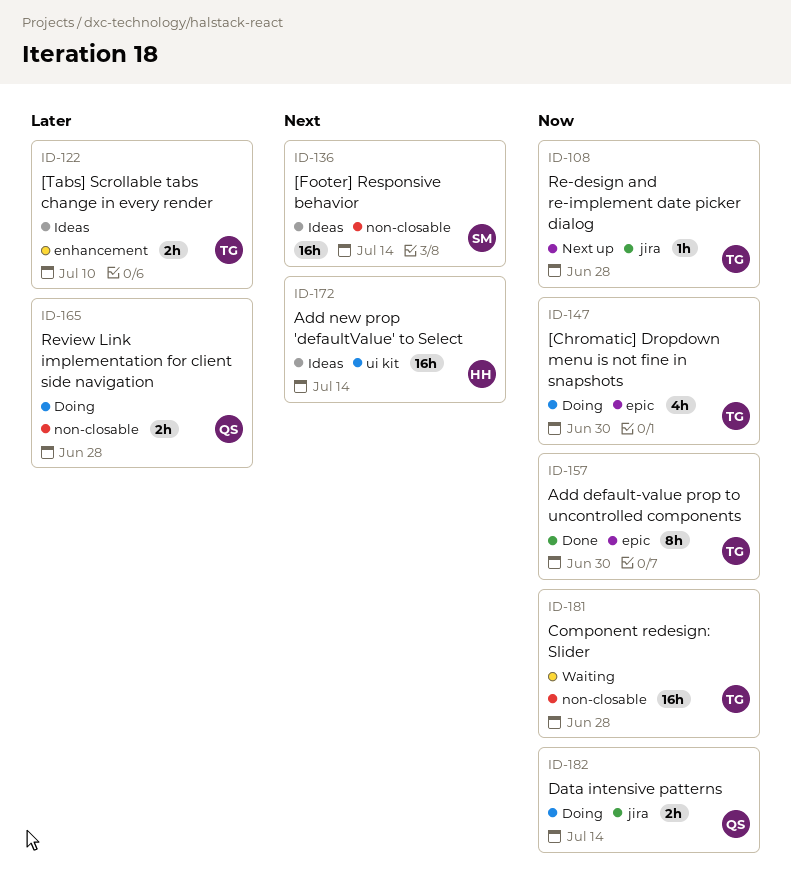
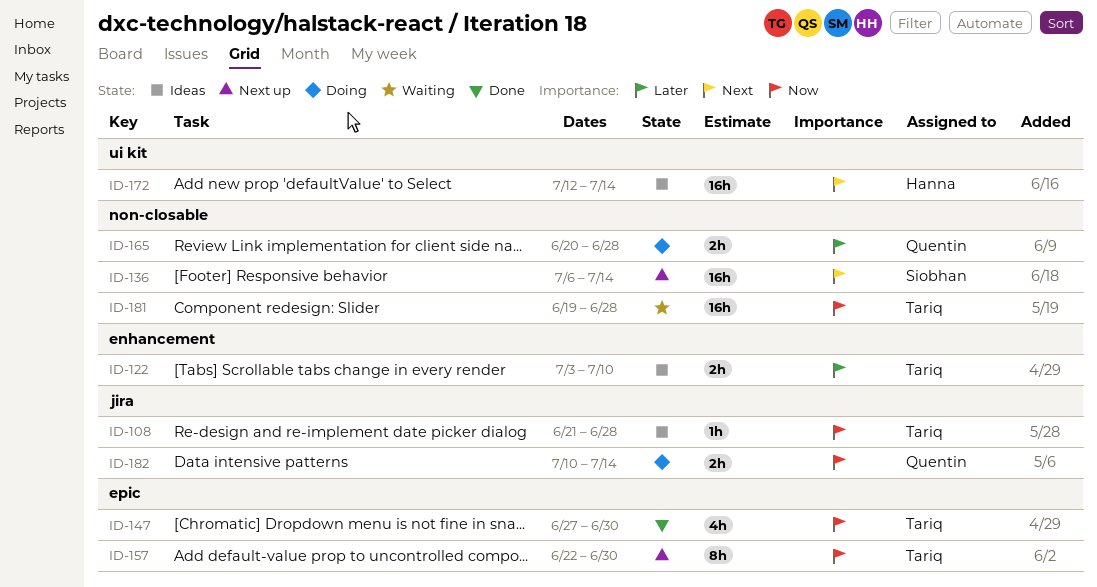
ID-108, status: Next up -> Ideas
ID-136, status: Ideas -> Next up
ID-147, status: Doing -> Done
ID-157, status: Done -> Next up

